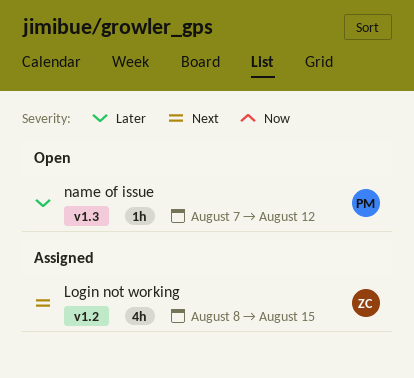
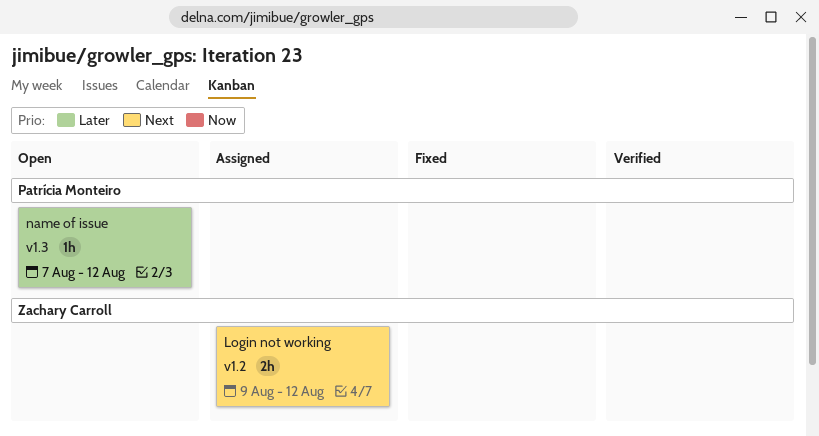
Login not working, estimate: 4h -> 2h
Login not working, start: Aug 8 -> Aug 9
Login not working, due: Aug 15 -> Aug 12

